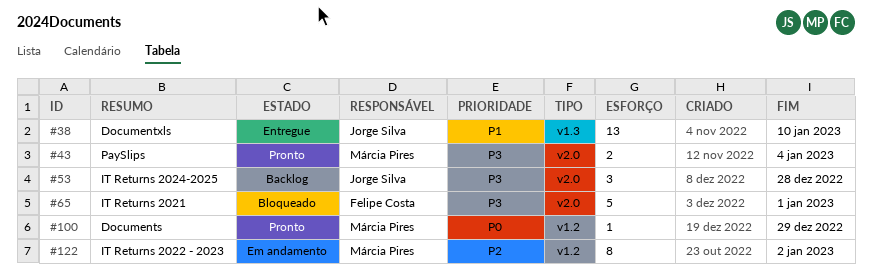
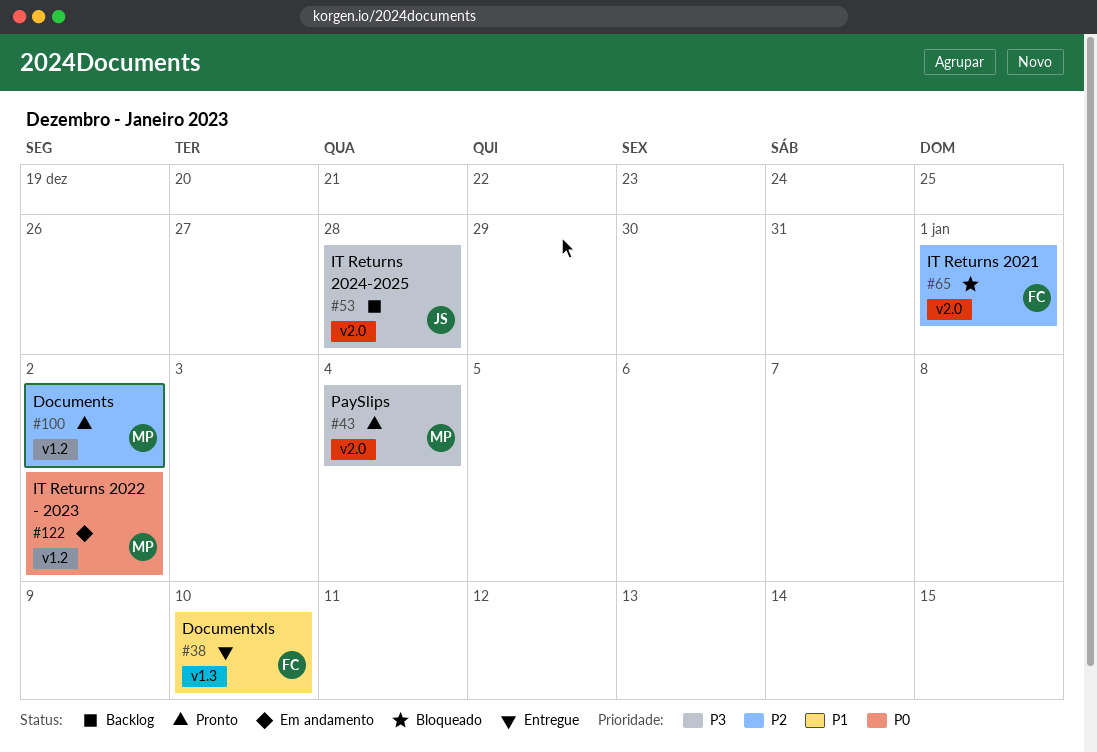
#38, owner: Jorge Silva -> Felipe Costa
#65, priority: P3 -> P2
#100, priority: P0 -> P2
#100, due: Dec 29 -> Jan 2
#122, priority: P2 -> P0

